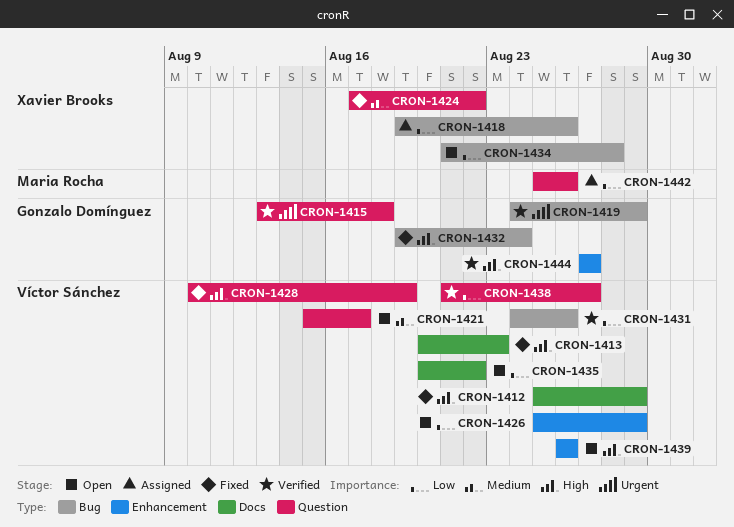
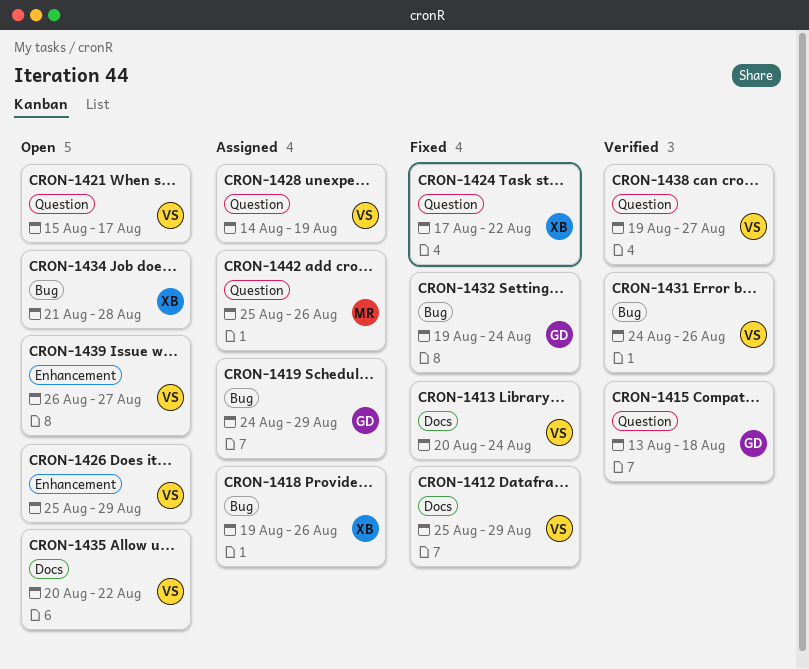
CRON-1413, due: Aug 23 -> Aug 24
CRON-1419, status: Verified -> Assigned
CRON-1428, status: Fixed -> Assigned
CRON-1428, start: Aug 10 -> Aug 14
CRON-1438, start: Aug 21 -> Aug 19
CRON-1439, due: Aug 26 -> Aug 27
CRON-1444: present -> none

